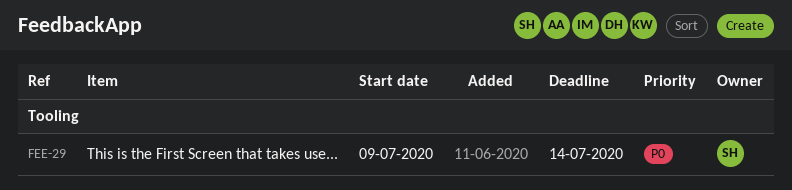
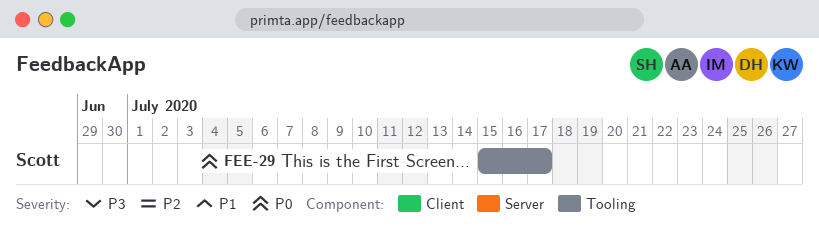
FEE-29, start: Jul 9 -> Jul 15
FEE-29, due: Jul 14 -> Jul 17

